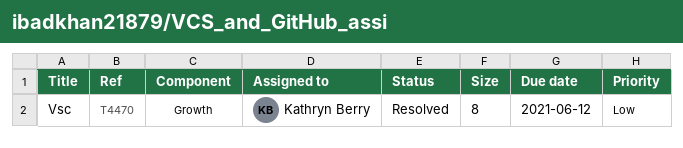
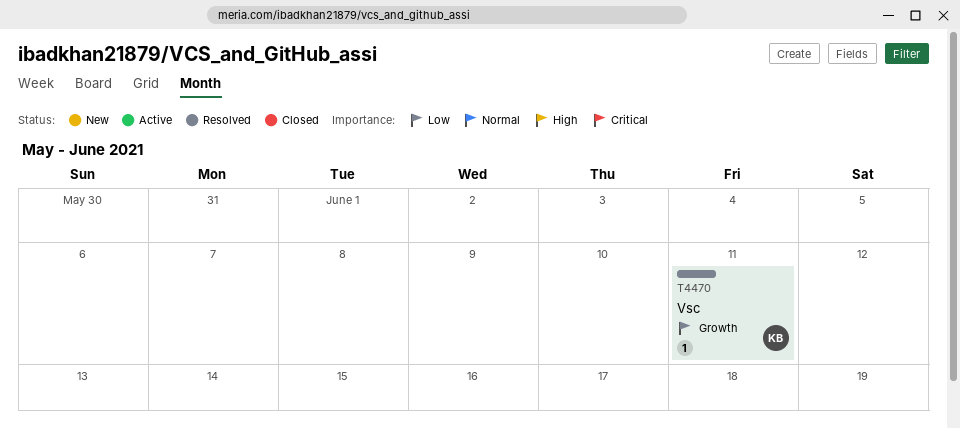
T4470, estimate: 8 -> 1
T4470, due: Jun 12 -> Jun 11

